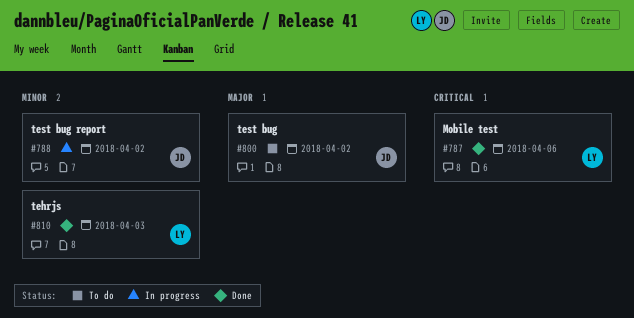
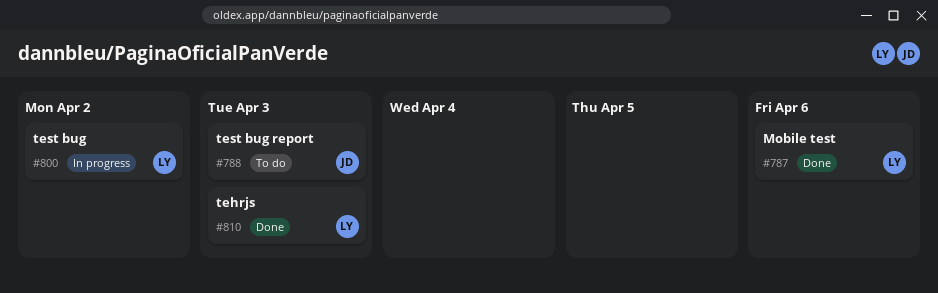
#788, status: In progress -> To do
#788, due: Apr 2 -> Apr 3
#800, status: To do -> In progress
#800, owner: JD -> LY

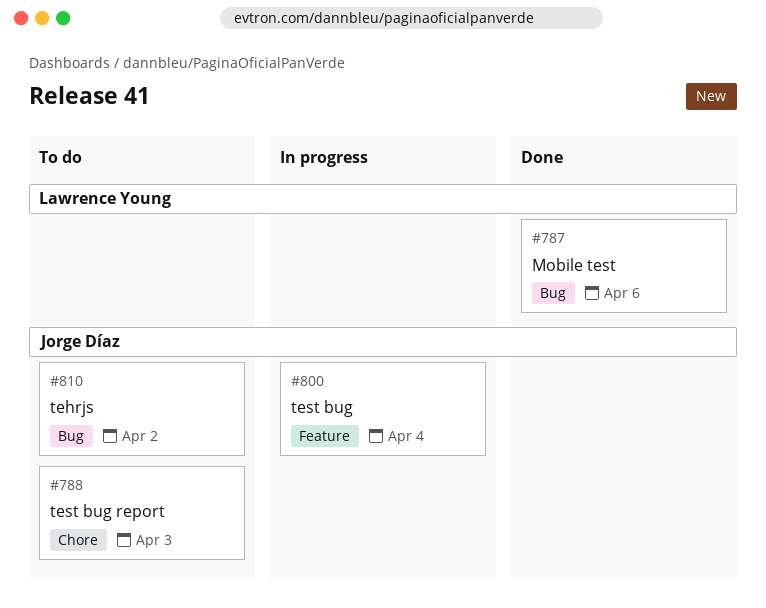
#800, owner: Lawrence Young -> Jorge Díaz
#800, due: Apr 2 -> Apr 4
#810, status: Done -> To do
#810, owner: Lawrence Young -> Jorge Díaz
#810, due: Apr 3 -> Apr 2

